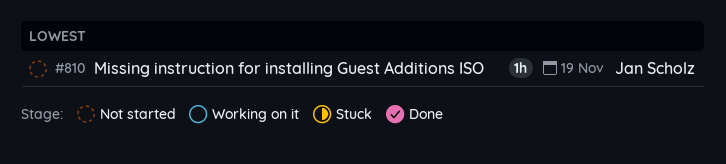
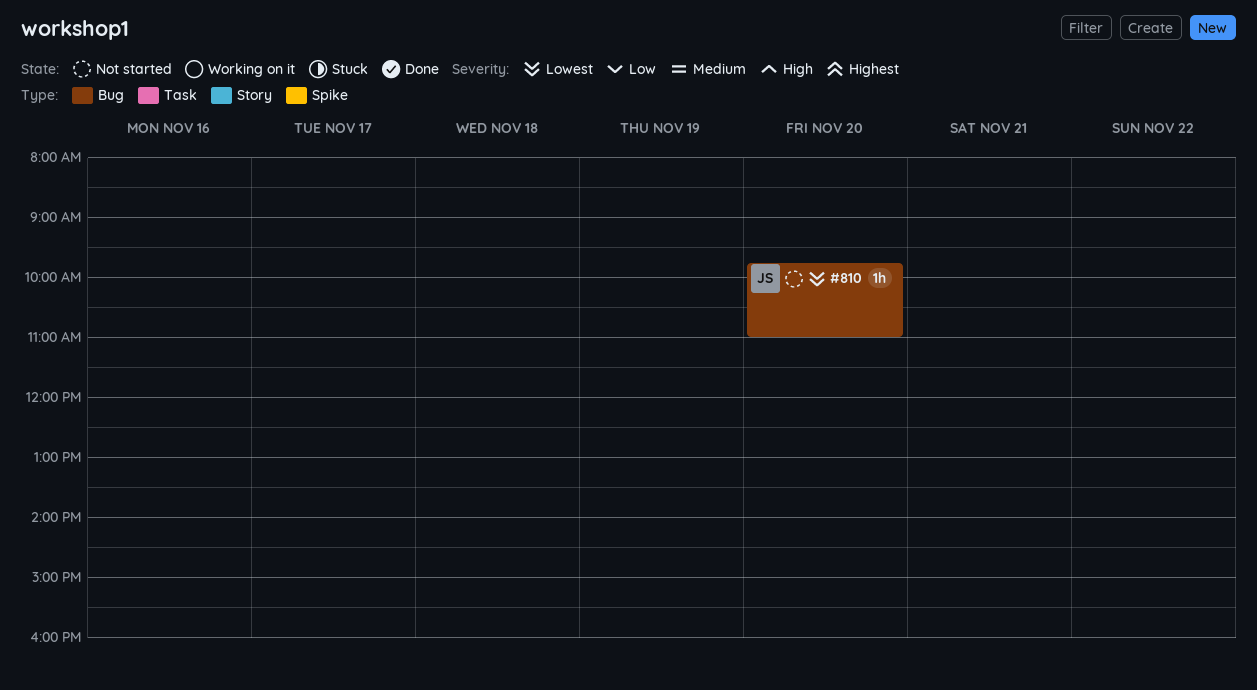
#810, day: Nov 19 -> Nov 20

